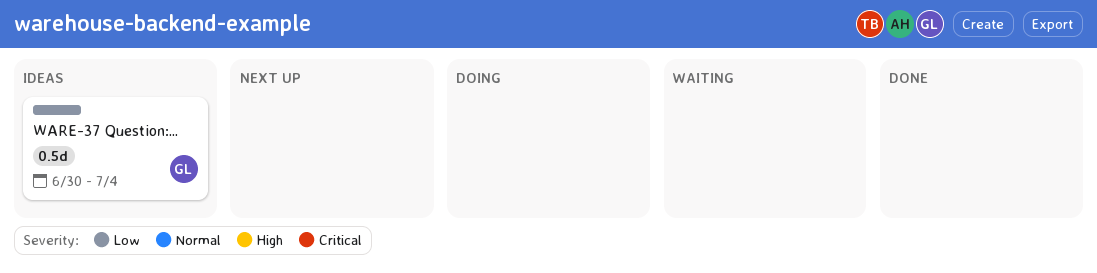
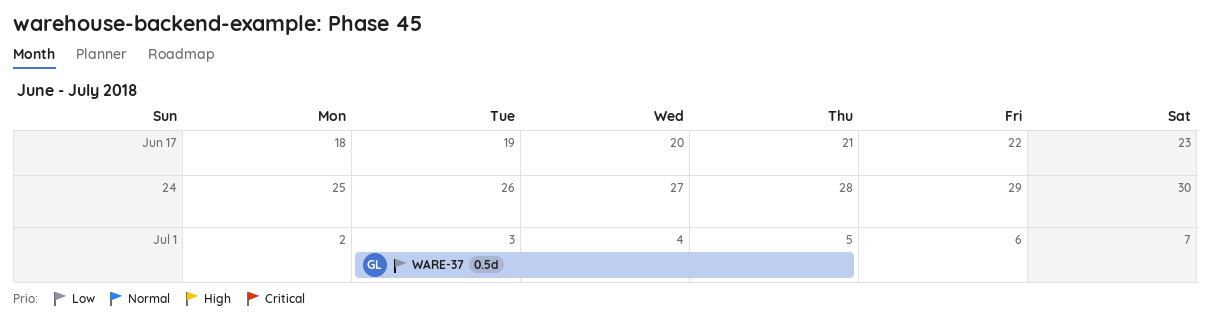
WARE-37, start: Jun 30 -> Jul 3
WARE-37, due: Jul 4 -> Jul 5

